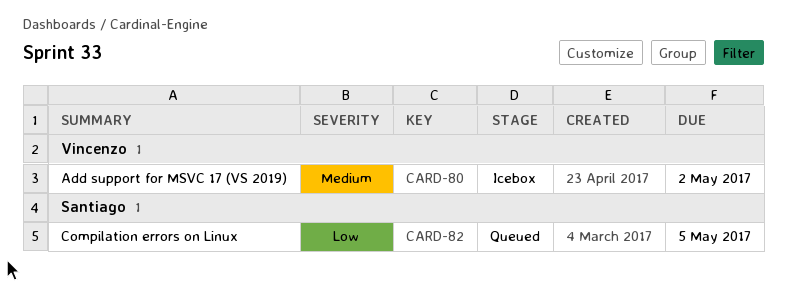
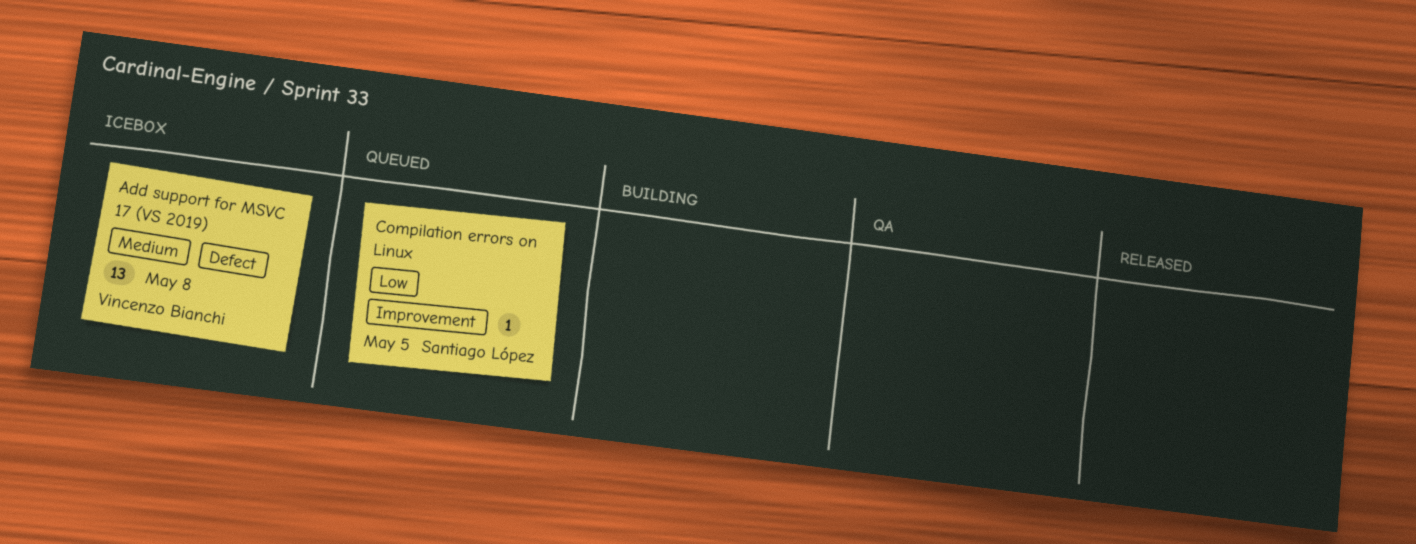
Add support for MSVC 17 (VS 2019), due: May 2 -> May 8

